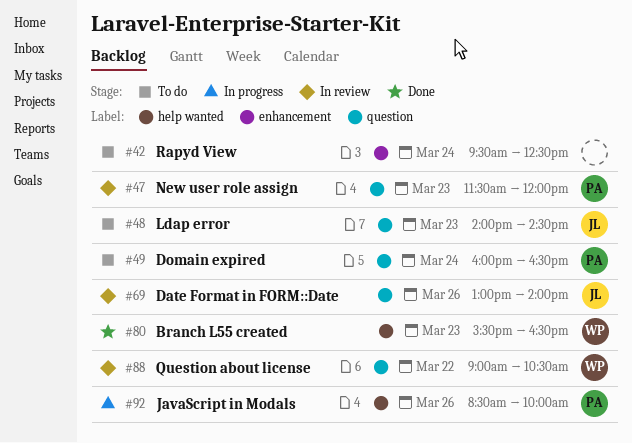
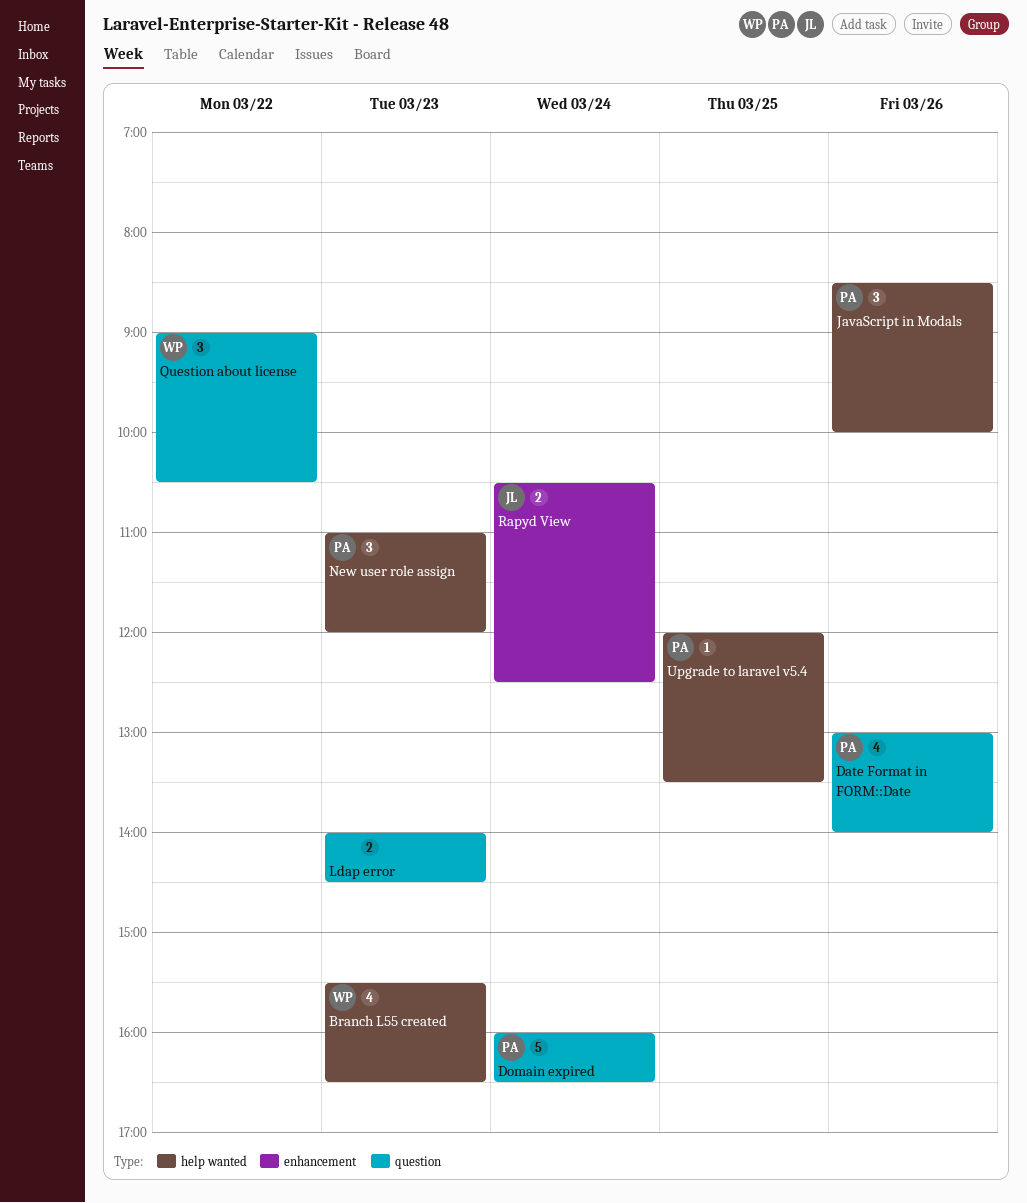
Date Format in FORM::Date, owner: JL -> PA
Ldap error, owner: JL -> none
New user role assign, label: question -> help wanted
New user role assign, begins: 11:30 -> 11:00
Rapyd View, owner: none -> JL
Rapyd View, begins: 09:30 -> 10:30
Upgrade to laravel v5.4: none -> present

